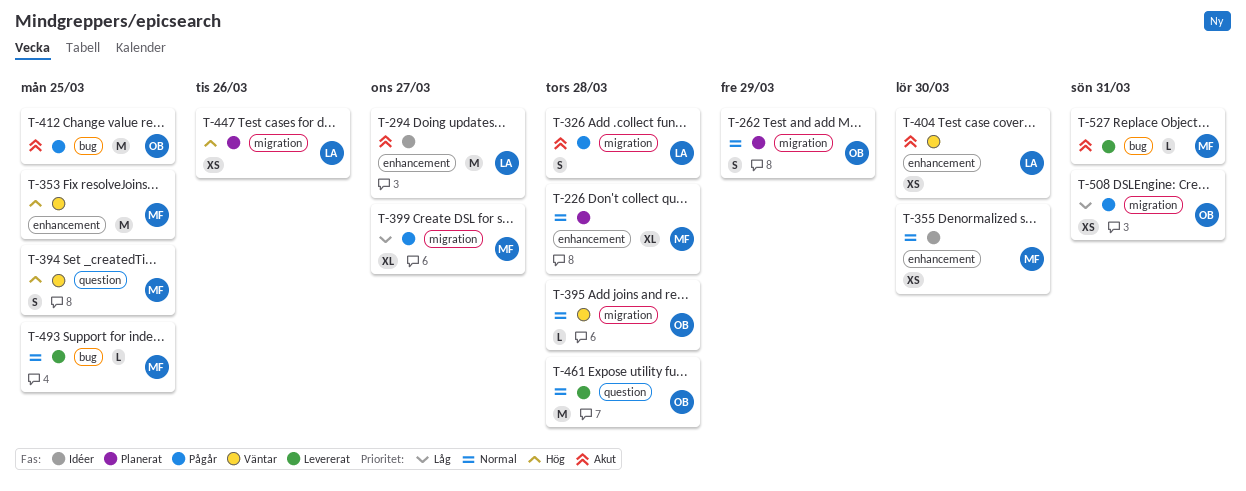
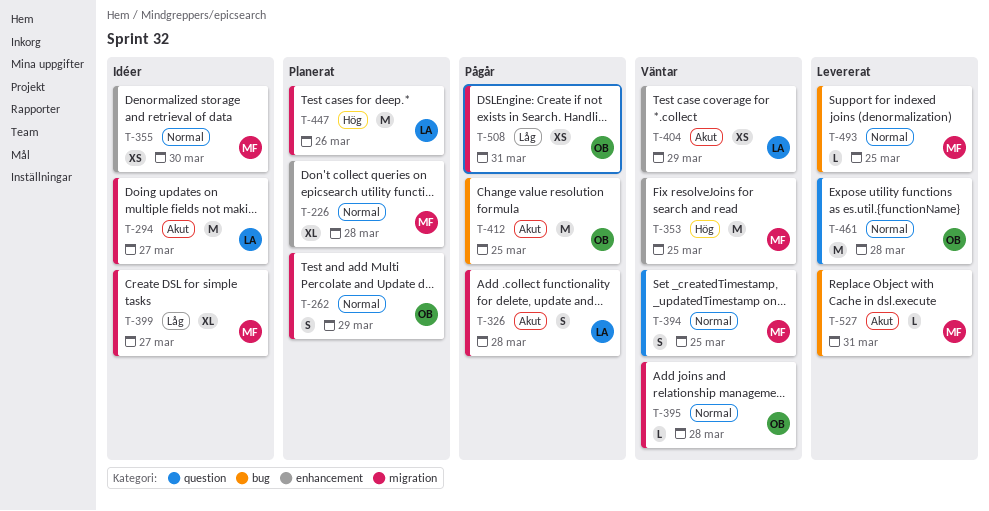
T-294, label: enhancement -> migration
T-394, priority: Hög -> Normal
T-399, status: Pågår -> Idéer
T-404, due: Mar 30 -> Mar 29
T-447, estimate: XS -> M

